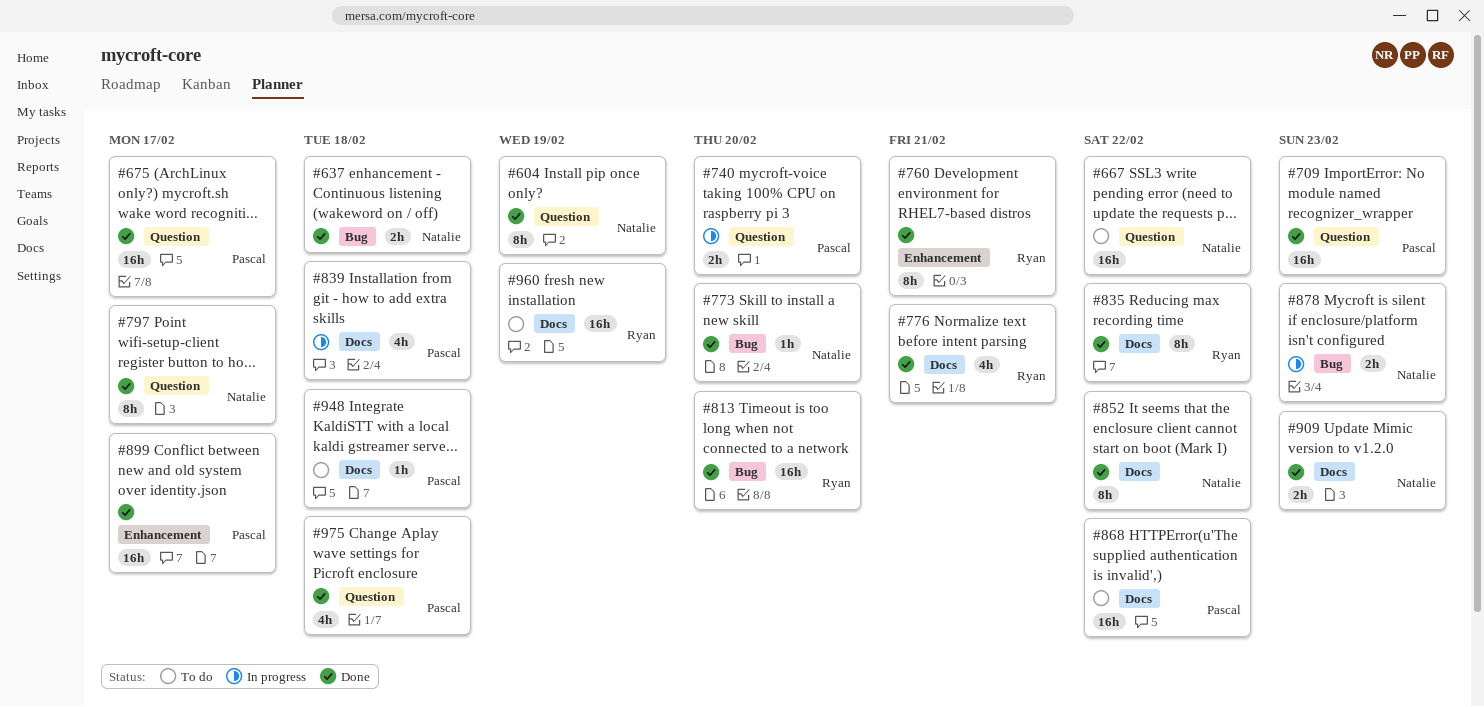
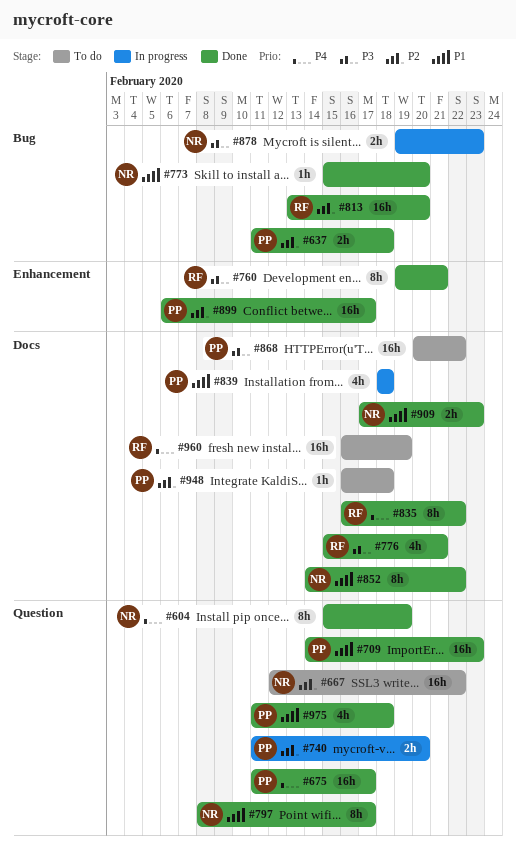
#637, owner: Natalie -> Pascal

